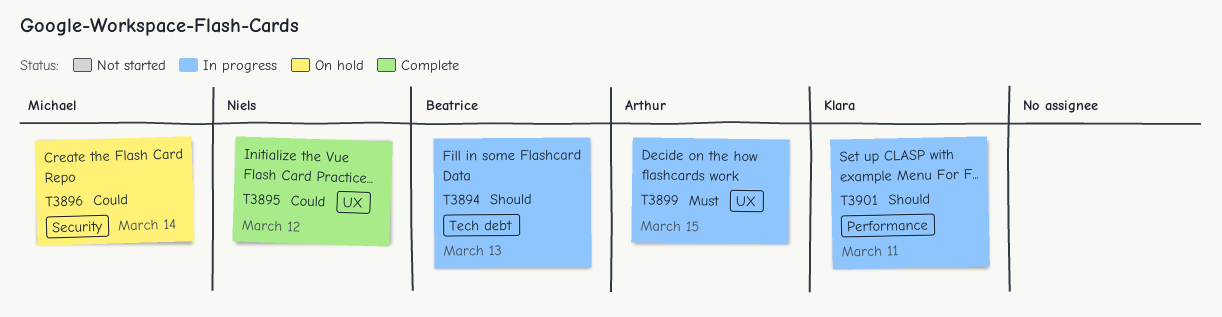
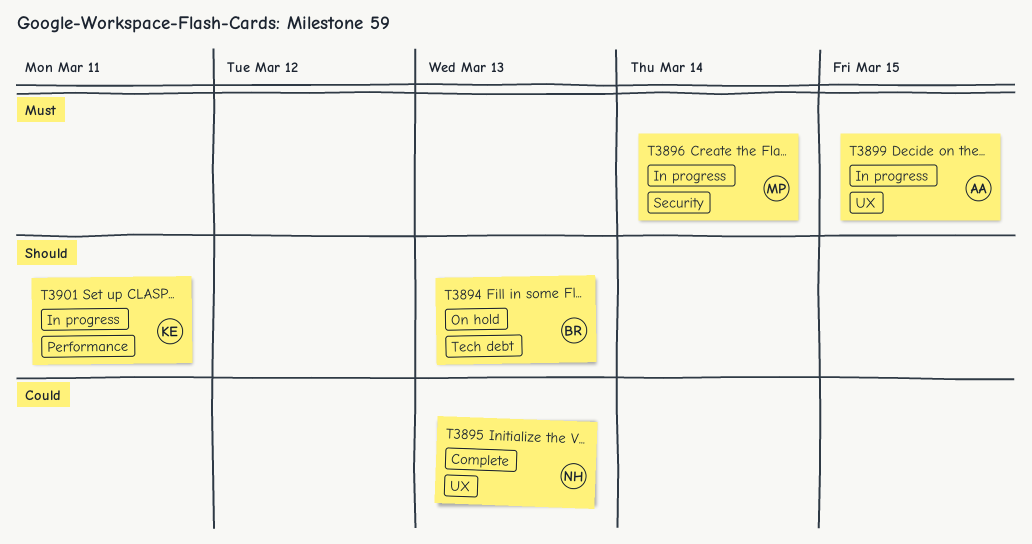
T3894, status: In progress -> On hold
T3895, due: Mar 12 -> Mar 13
T3896, status: On hold -> In progress
T3896, priority: Could -> Must

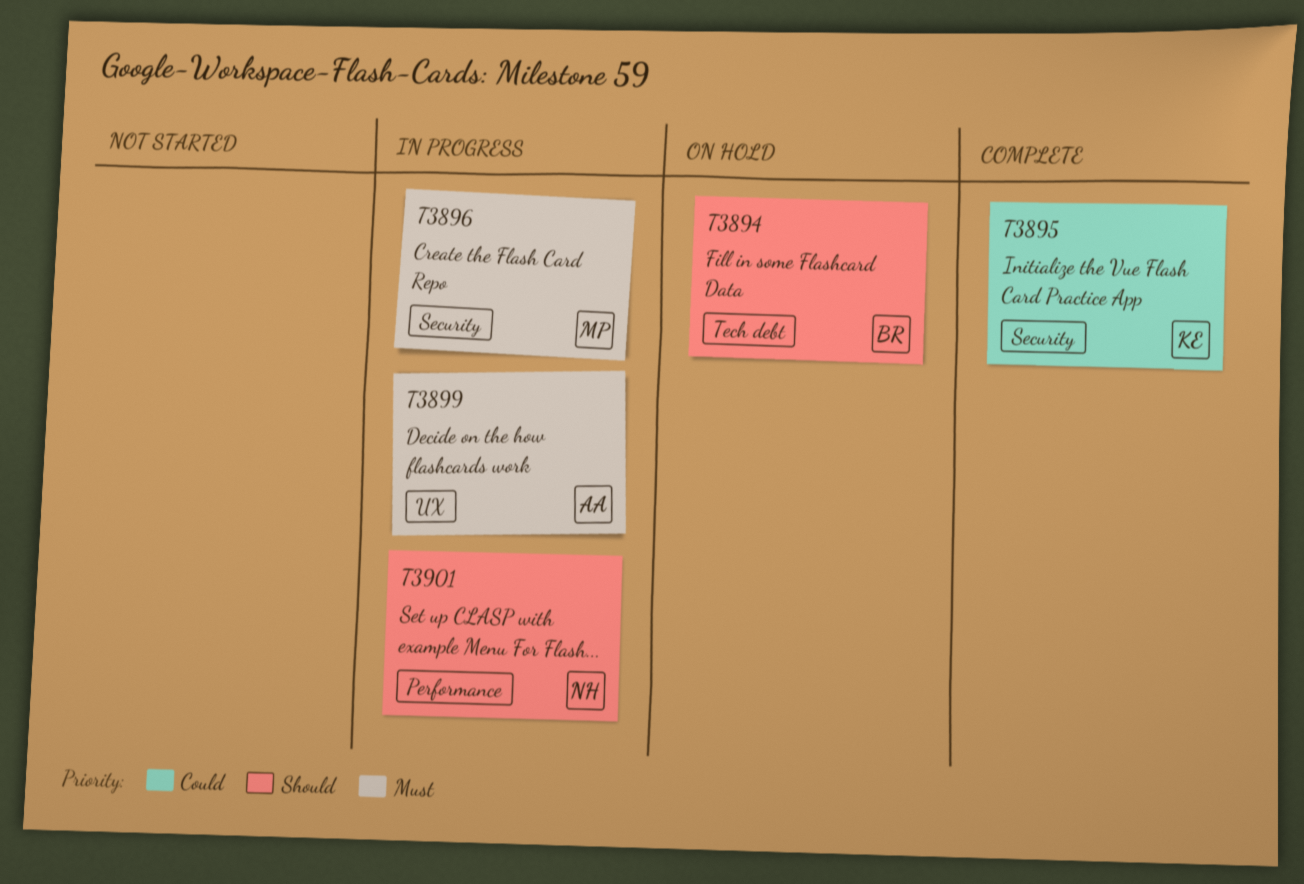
T3895, owner: NH -> KE
T3895, label: UX -> Security
T3901, owner: KE -> NH

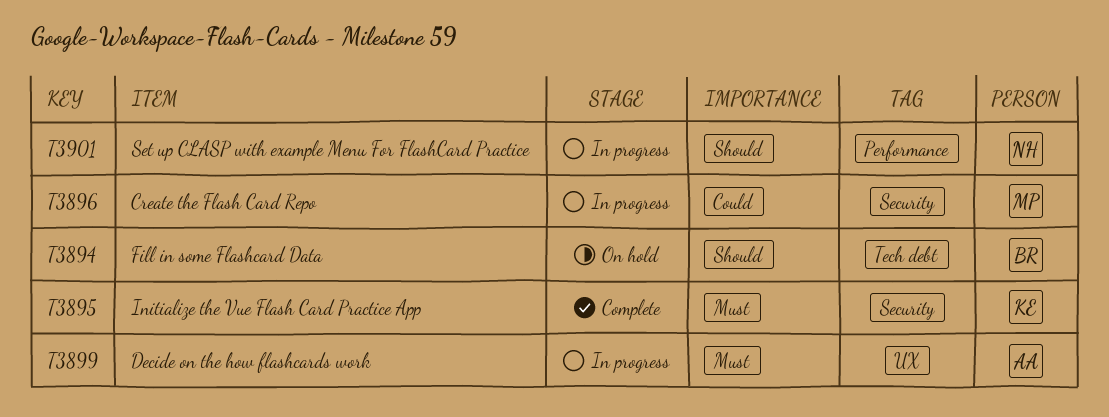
T3895, priority: Could -> Must
T3896, priority: Must -> Could

